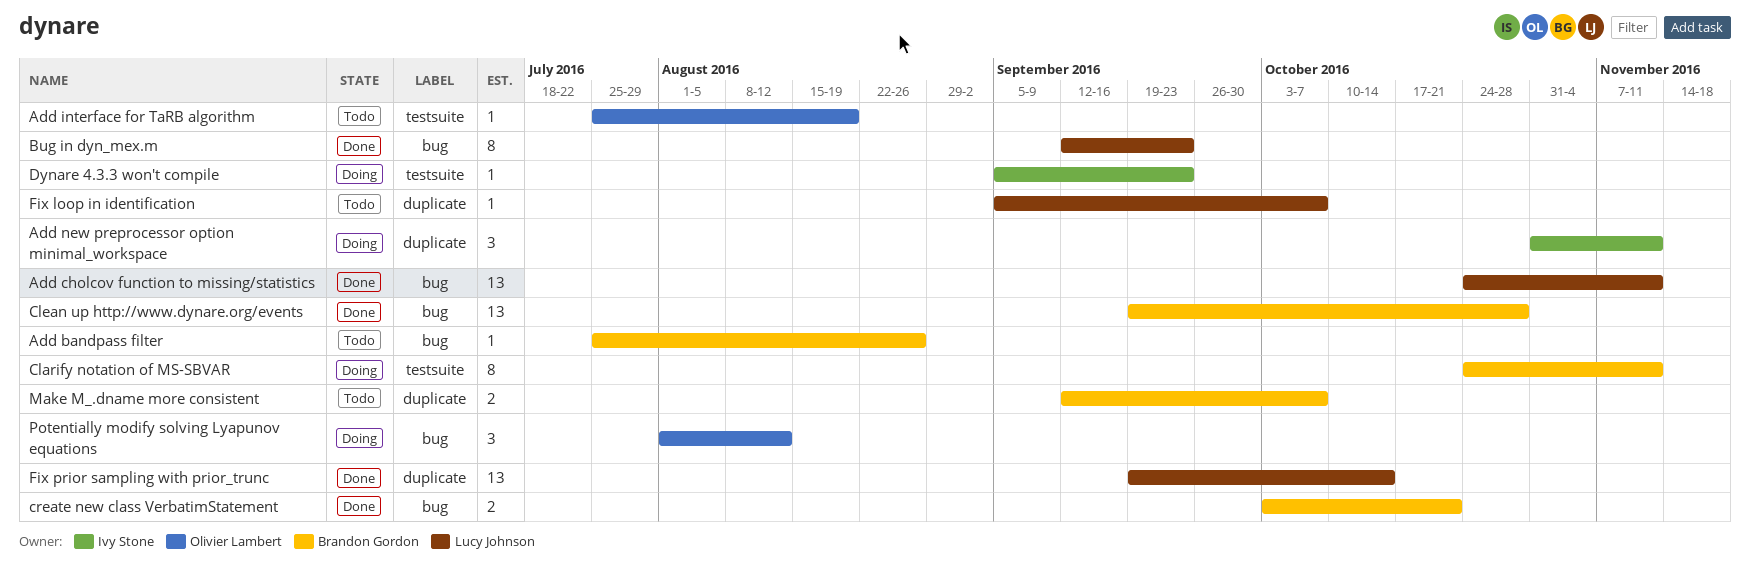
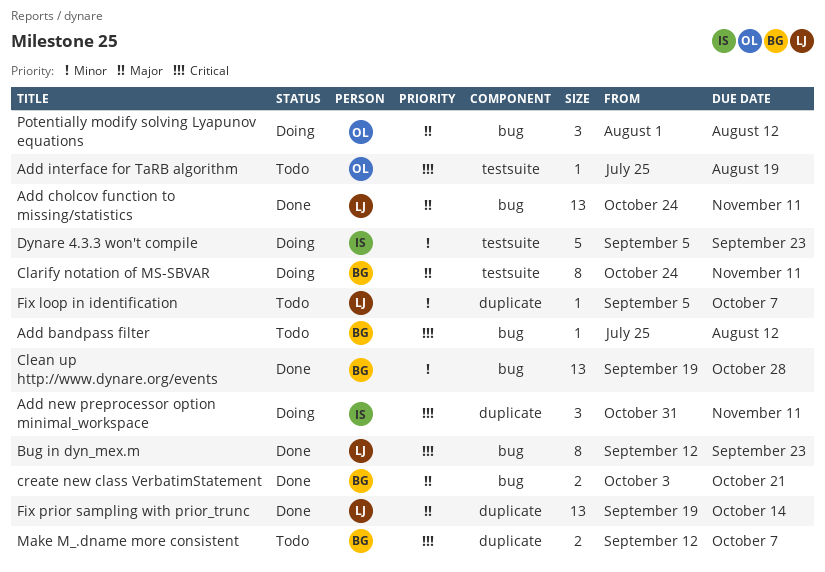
Add bandpass filter, due: Aug 26 -> Aug 12
Dynare 4.3.3 won't compile, estimate: 1 -> 5

